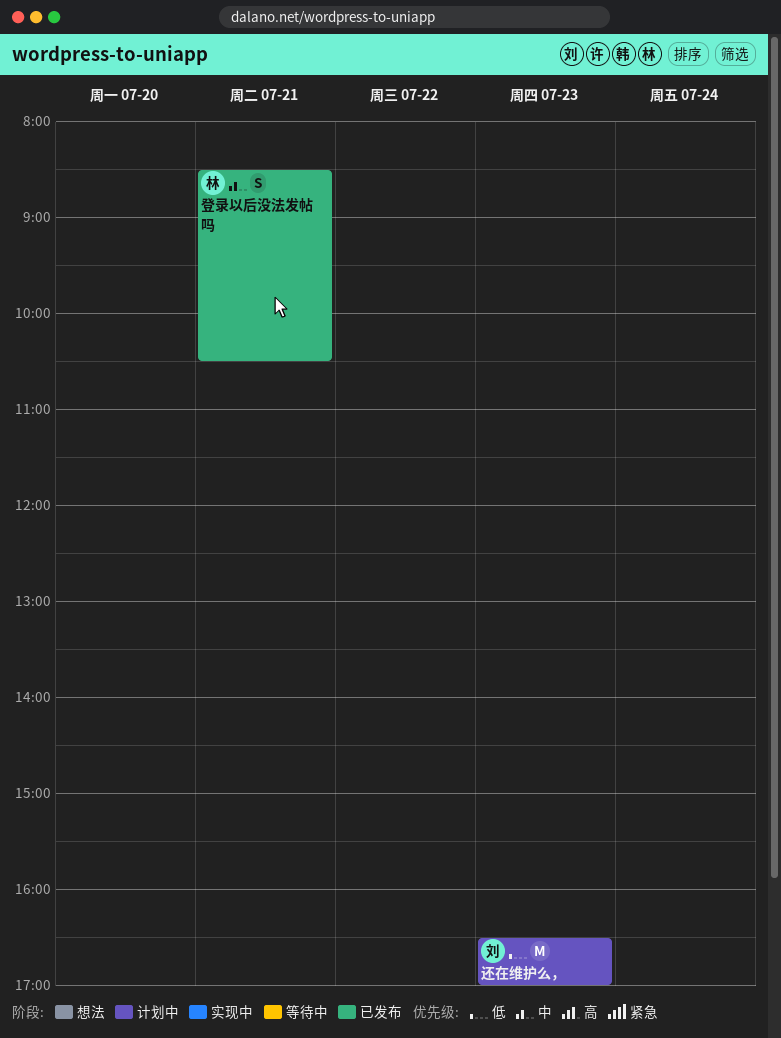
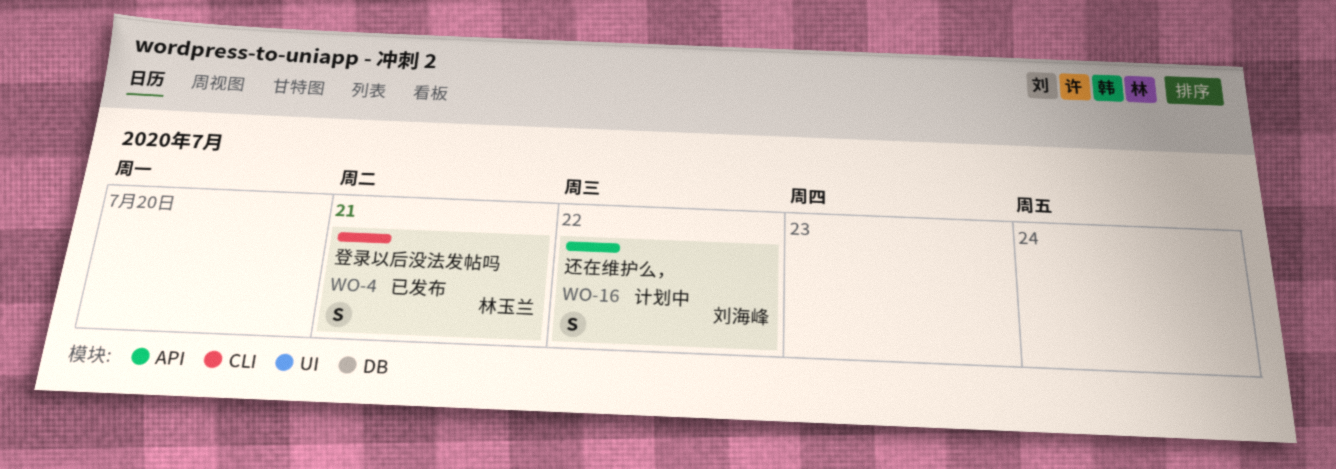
还在维护么，, estimate: M -> S
还在维护么，, day: Jul 23 -> Jul 22

